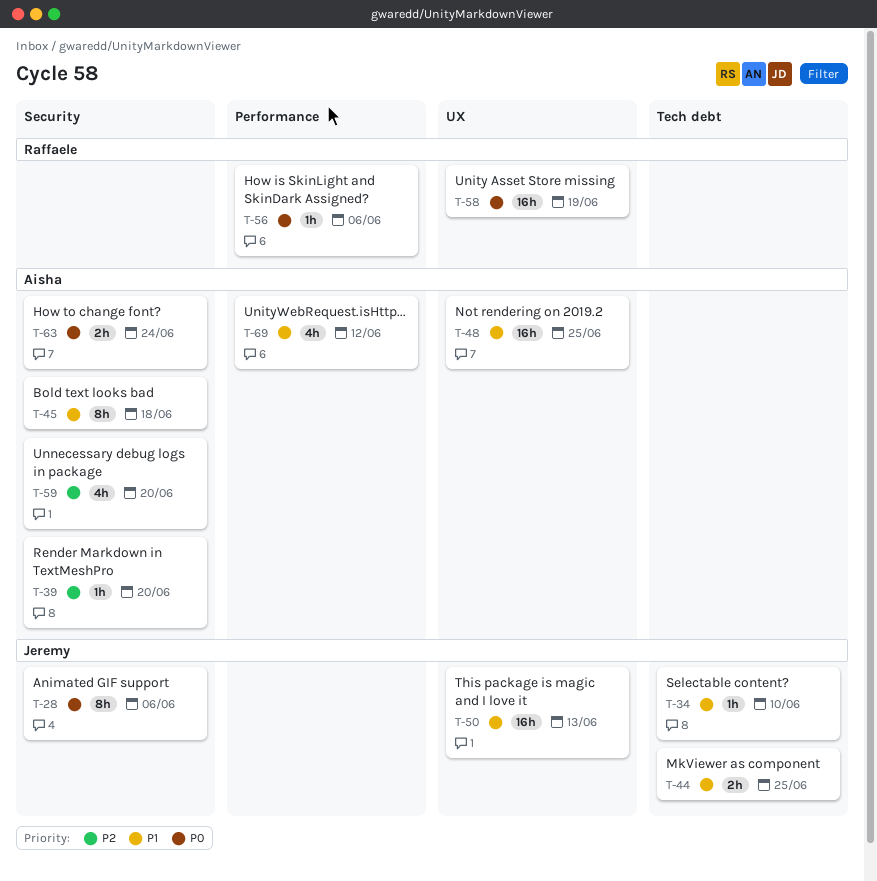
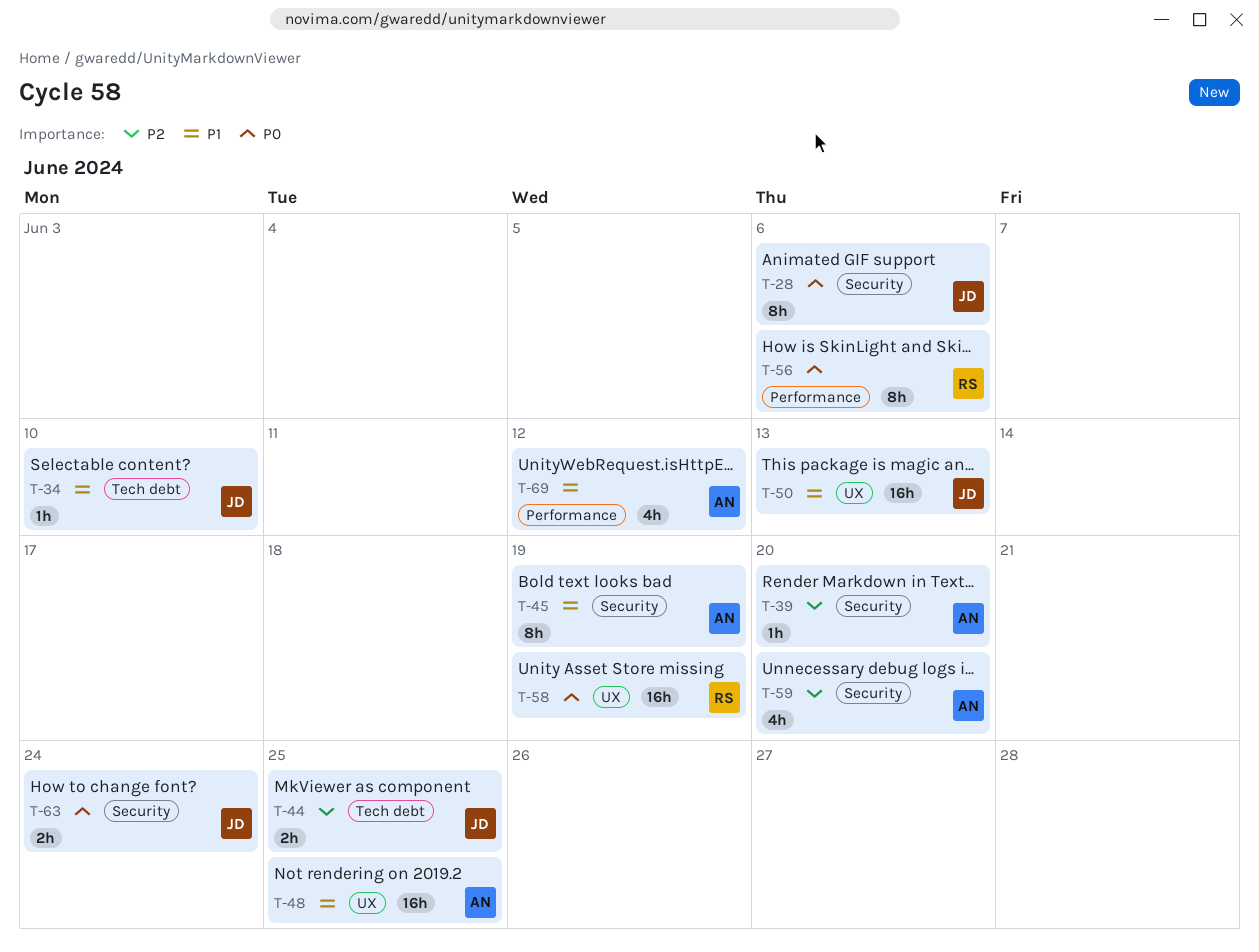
T-44, priority: P1 -> P2
T-45, due: Jun 18 -> Jun 19
T-56, estimate: 1h -> 8h
T-63, owner: Aisha -> Jeremy

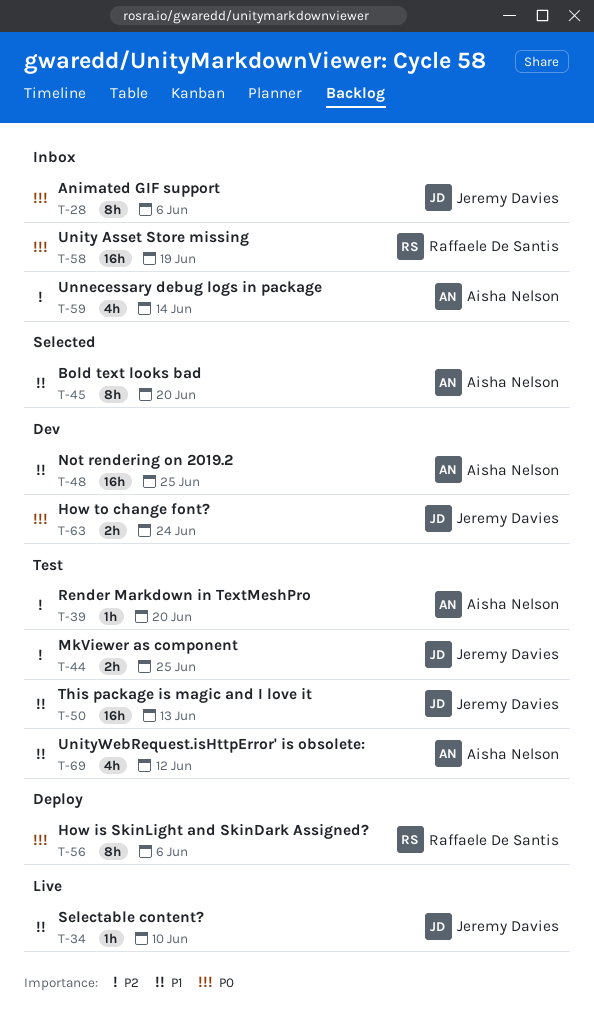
T-45, due: Jun 19 -> Jun 20
T-59, due: Jun 20 -> Jun 14

